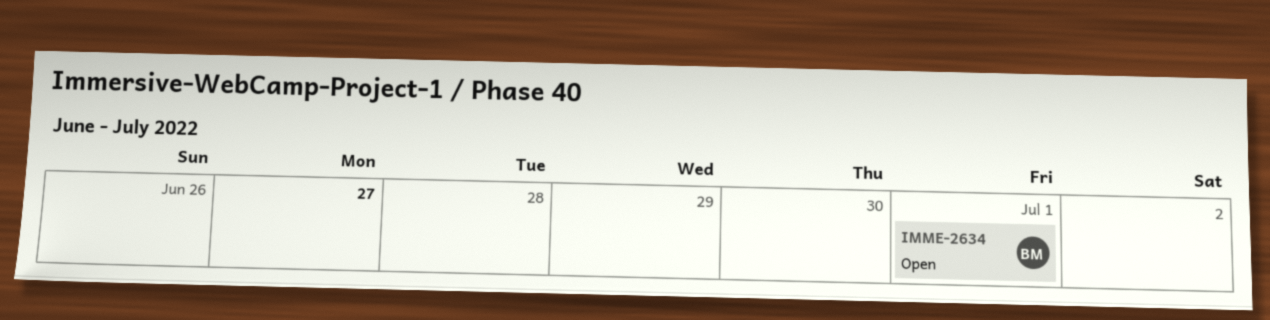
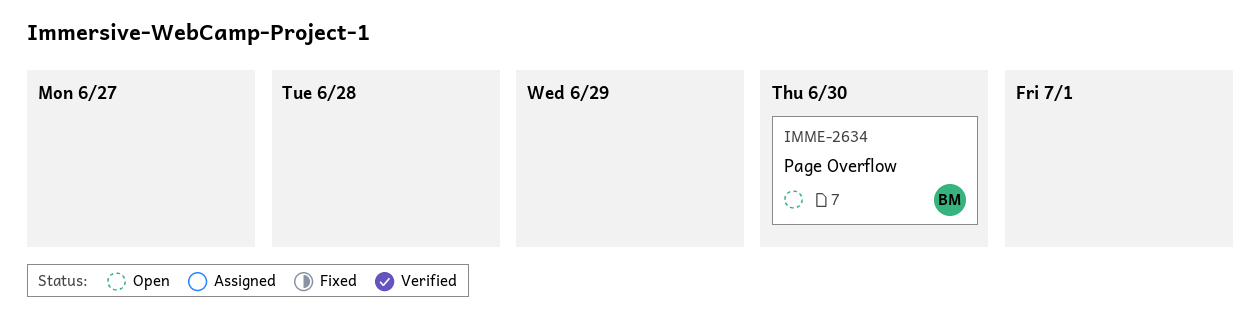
IMME-2634, due: Jul 1 -> Jun 30

